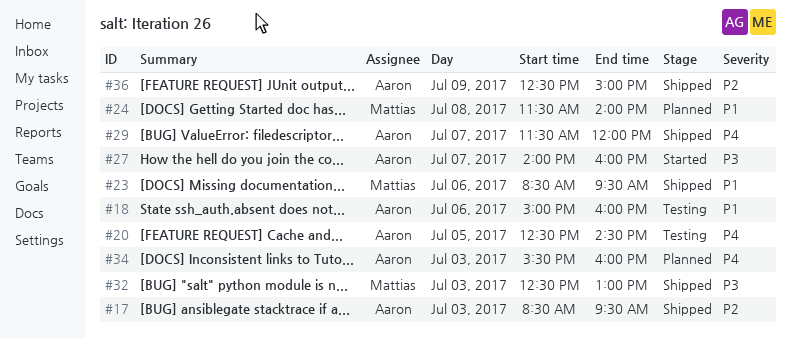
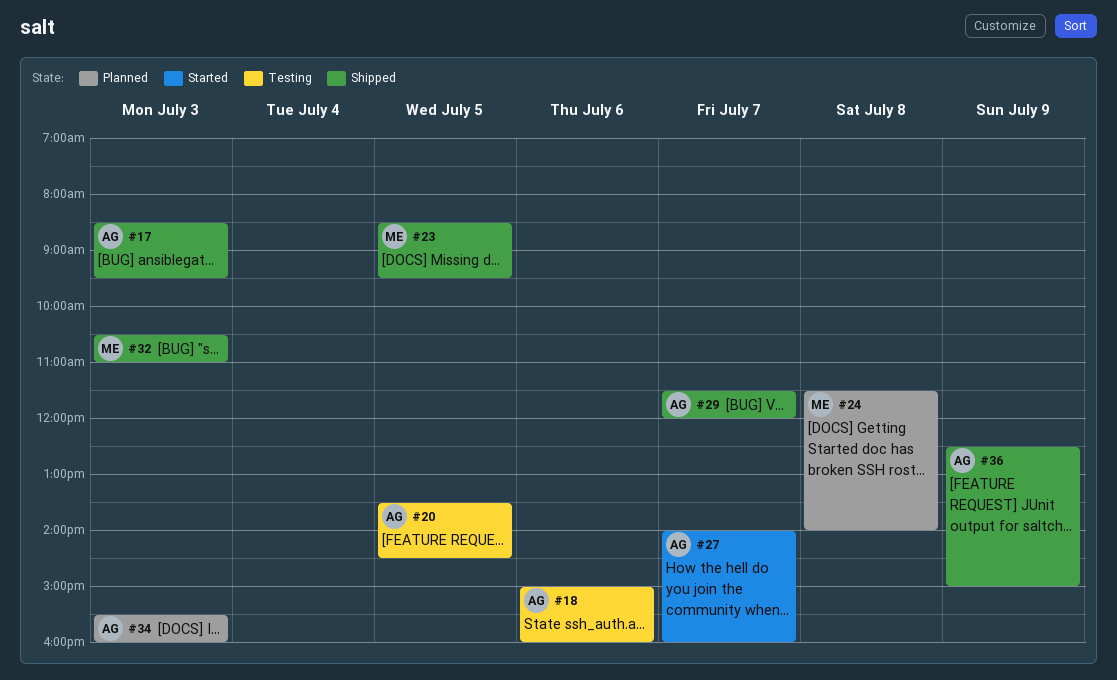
#20, begins: 12:30 -> 13:30
#23, day: Jul 6 -> Jul 5
#32, begins: 12:30 -> 10:30
#32, ends: 13:00 -> 11:00

